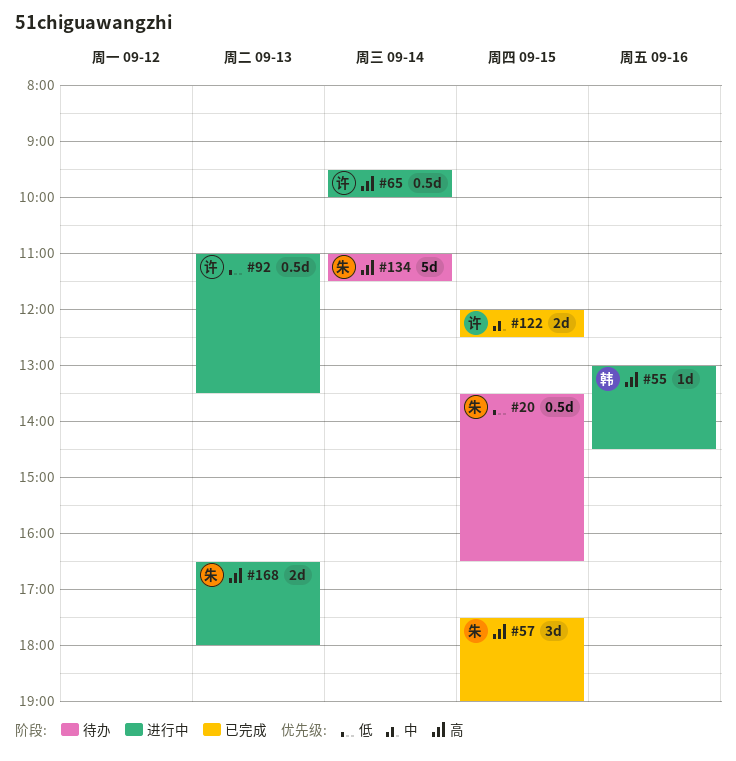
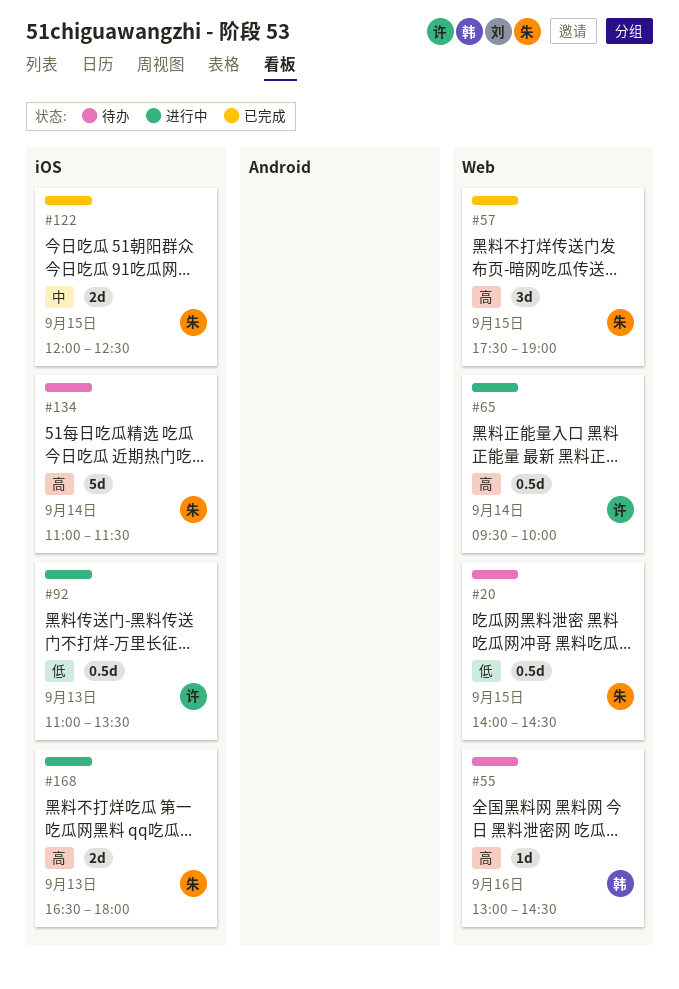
#20, begins: 13:30 -> 14:00
#20, ends: 16:30 -> 14:30
#55, status: 进行中 -> 待办
#122, owner: 许 -> 朱

